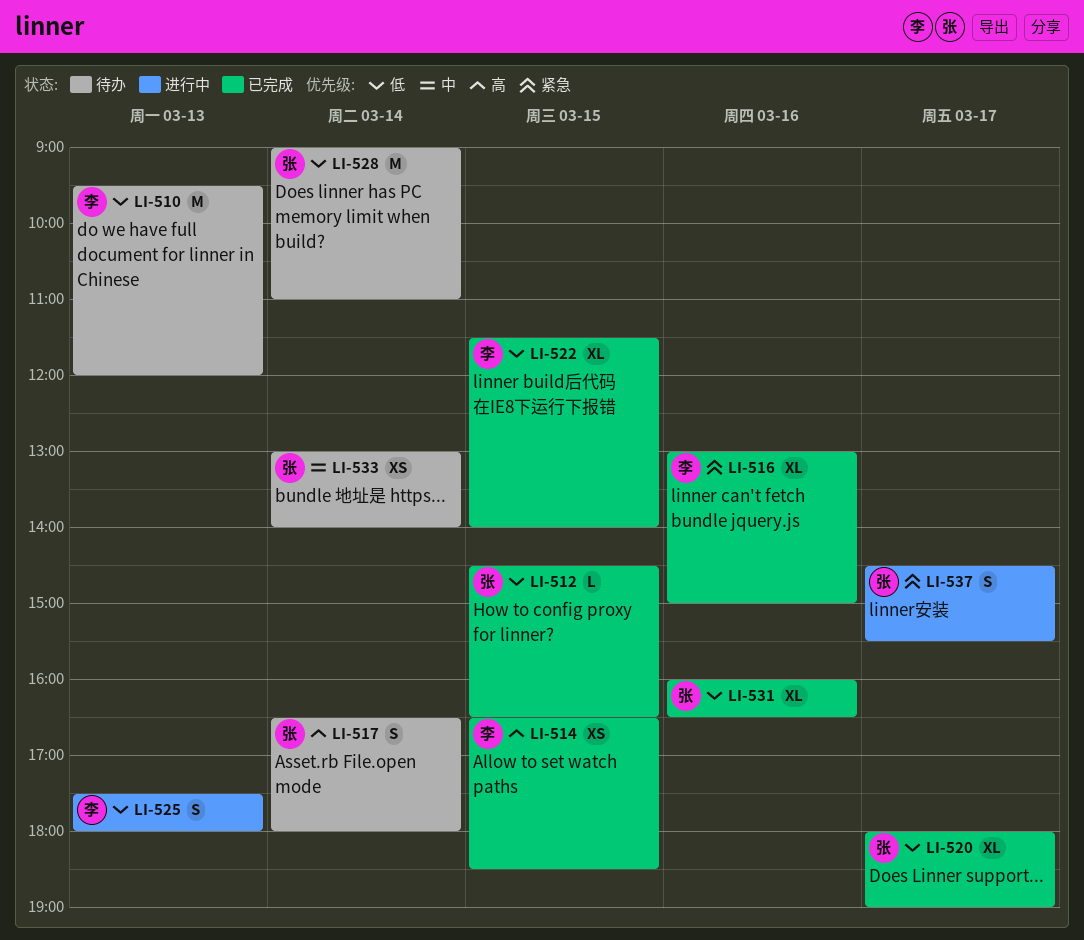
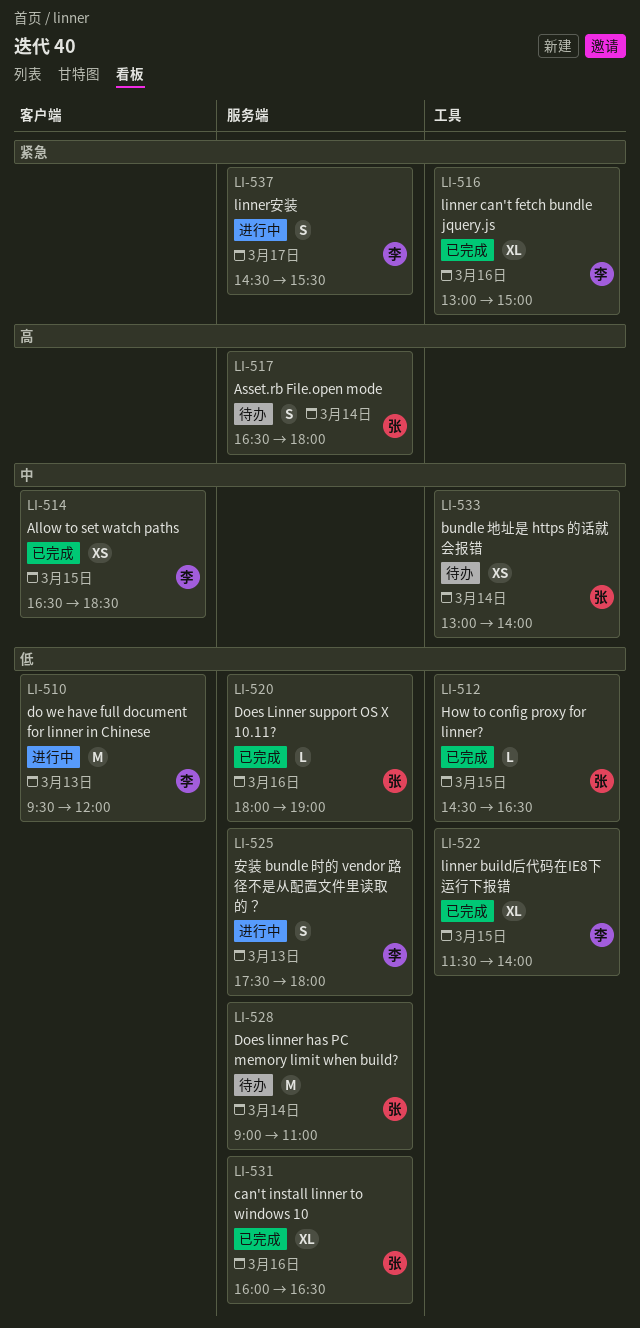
LI-510, status: 待办 -> 进行中
LI-514, priority: 高 -> 中
LI-520, estimate: XL -> L
LI-520, day: Mar 17 -> Mar 16
LI-537, owner: 张 -> 李

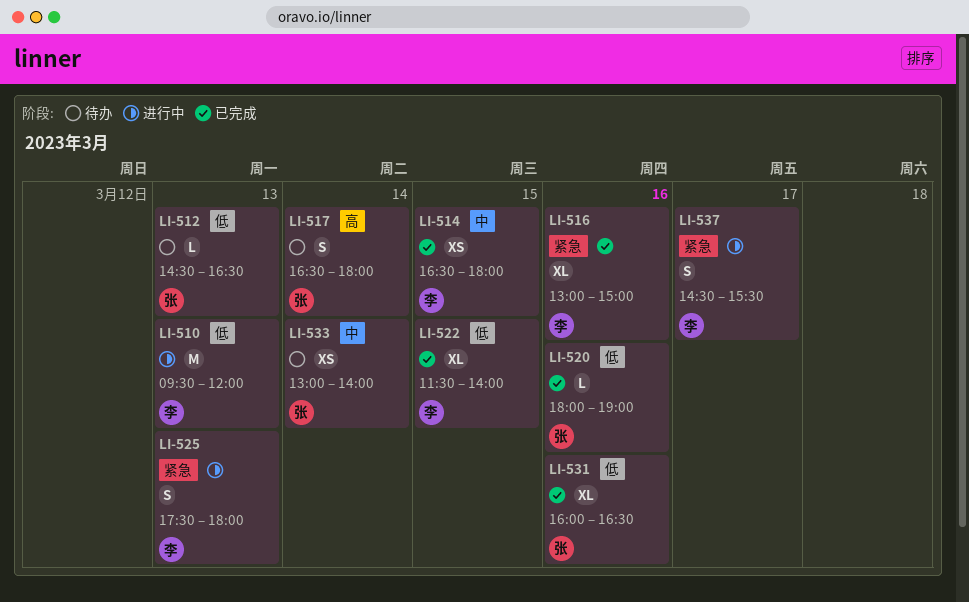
LI-512, status: 已完成 -> 待办
LI-512, day: Mar 15 -> Mar 13
LI-514, ends: 18:30 -> 18:00
LI-525, priority: 低 -> 紧急
LI-528: present -> none

